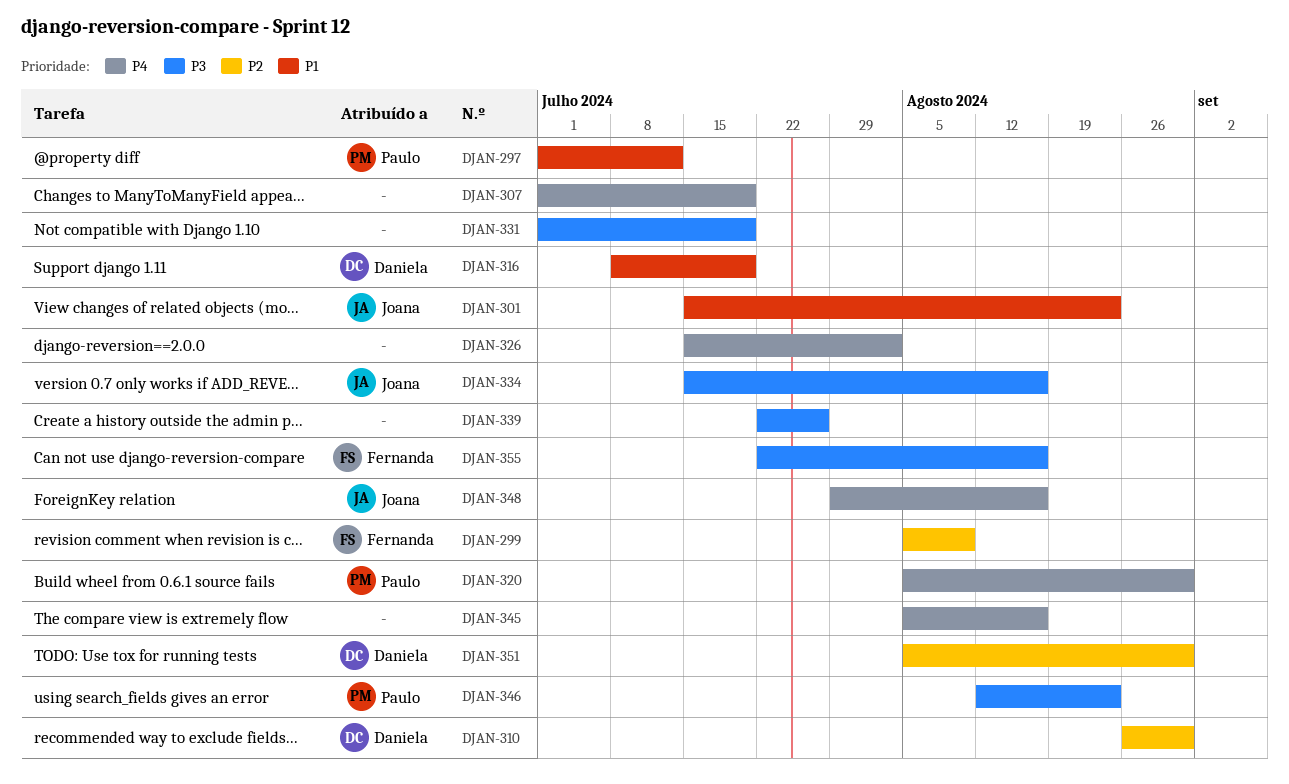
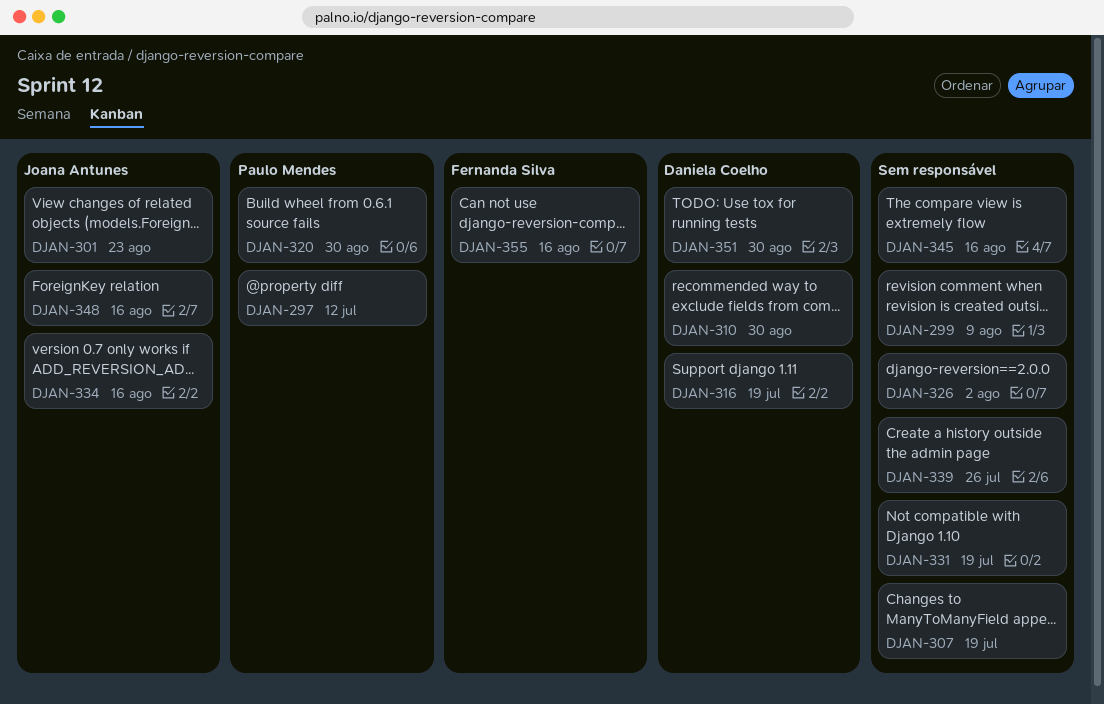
DJAN-299, owner: Fernanda Silva -> none
DJAN-346: present -> none

